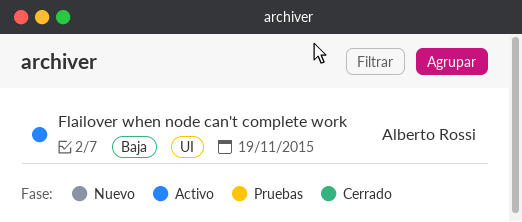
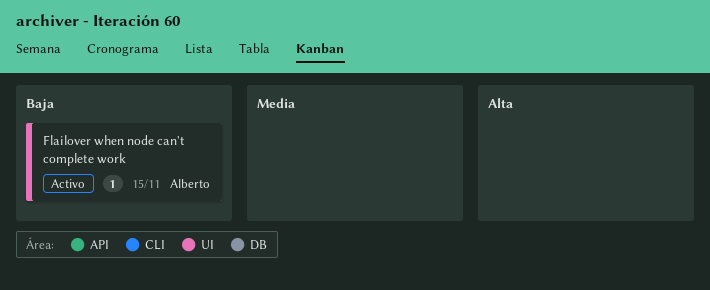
Flailover when node can't complete work, due: Nov 19 -> Nov 15

